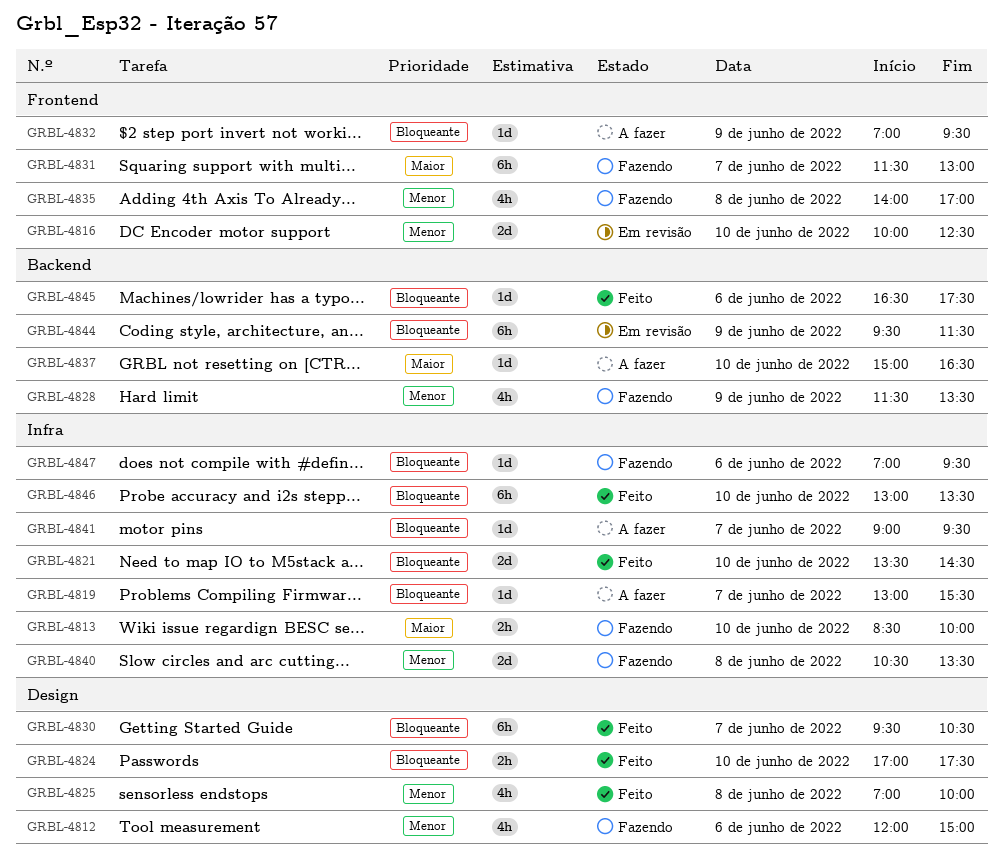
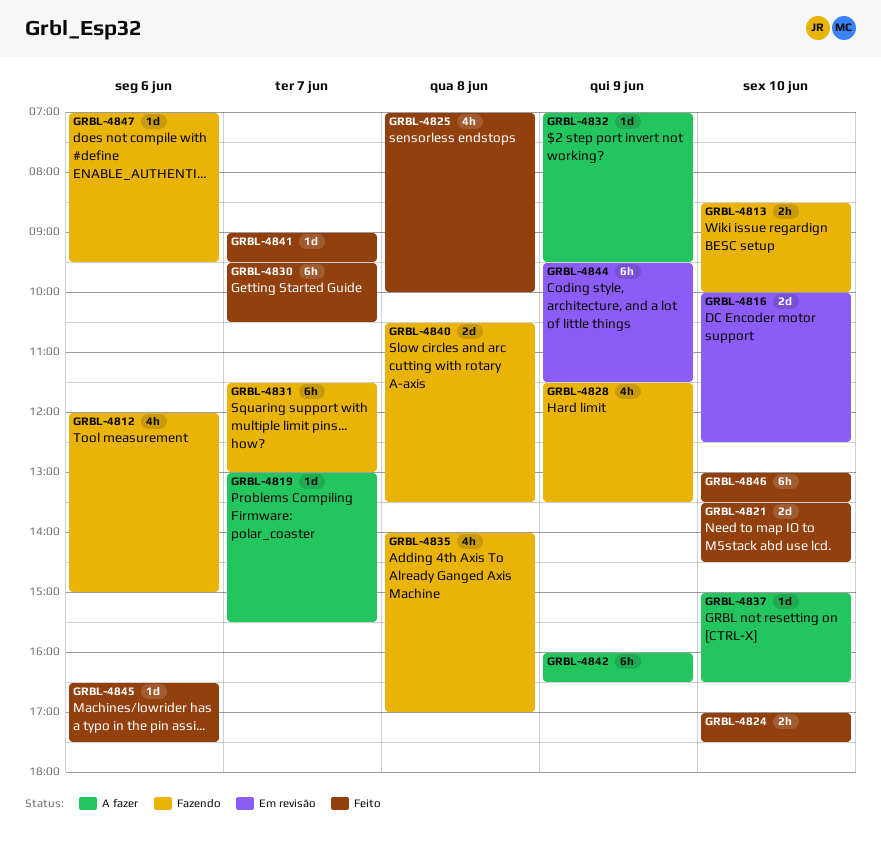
GRBL-4841, status: A fazer -> Feito
GRBL-4842: none -> present

